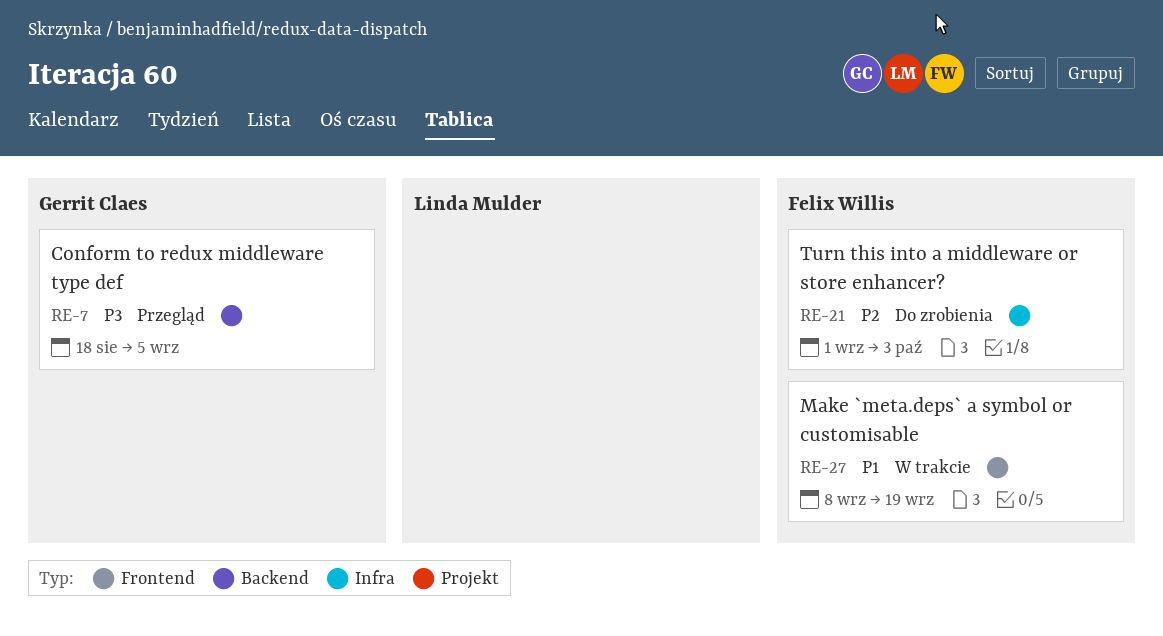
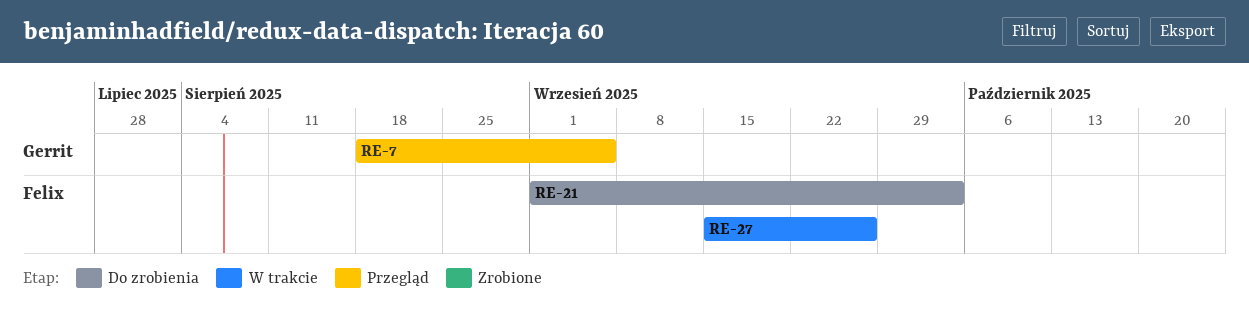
RE-27, start: Sep 8 -> Sep 15
RE-27, due: Sep 19 -> Sep 26

